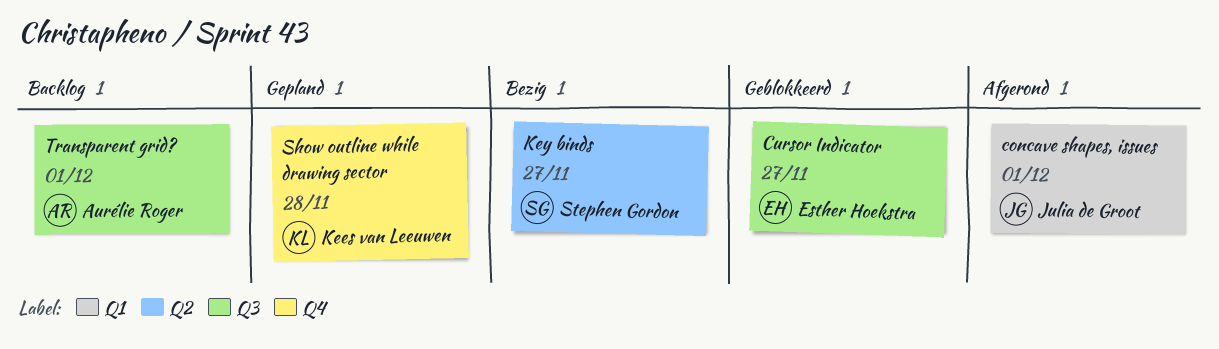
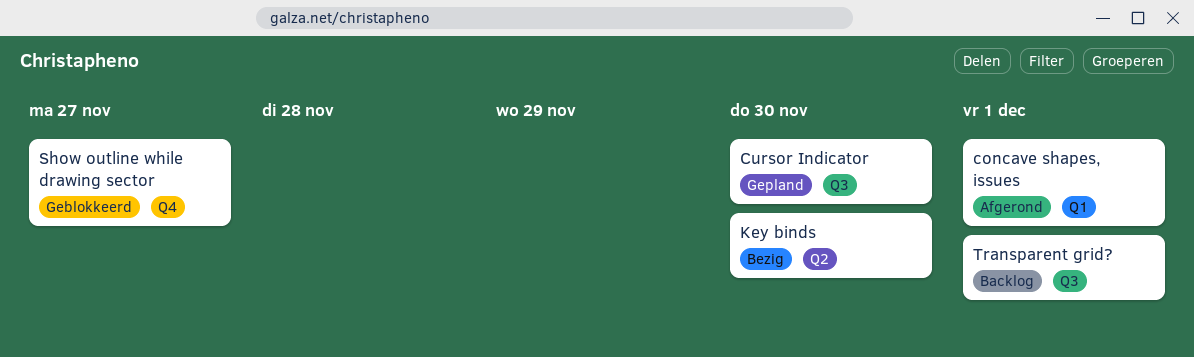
Cursor Indicator, status: Geblokkeerd -> Gepland
Cursor Indicator, due: Nov 27 -> Nov 30
Key binds, due: Nov 27 -> Nov 30
Show outline while drawing sector, status: Gepland -> Geblokkeerd
Show outline while drawing sector, due: Nov 28 -> Nov 27

